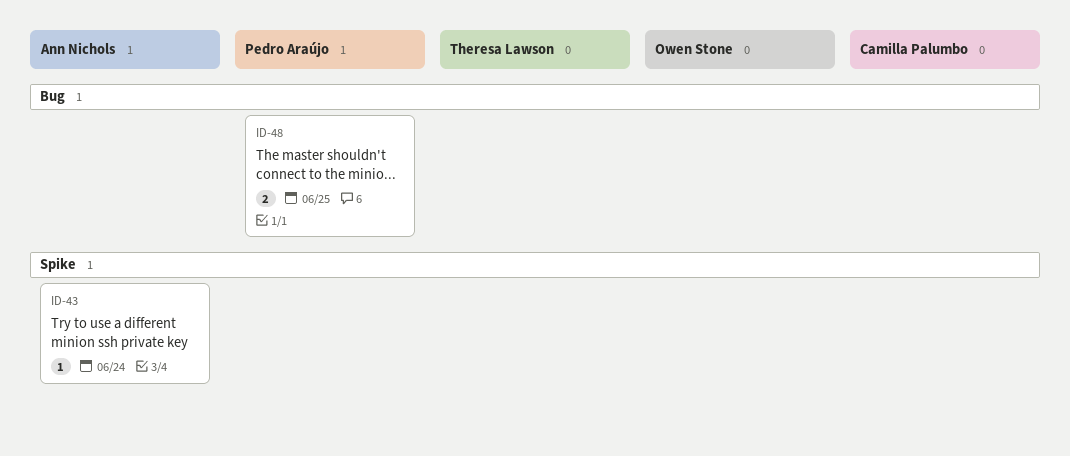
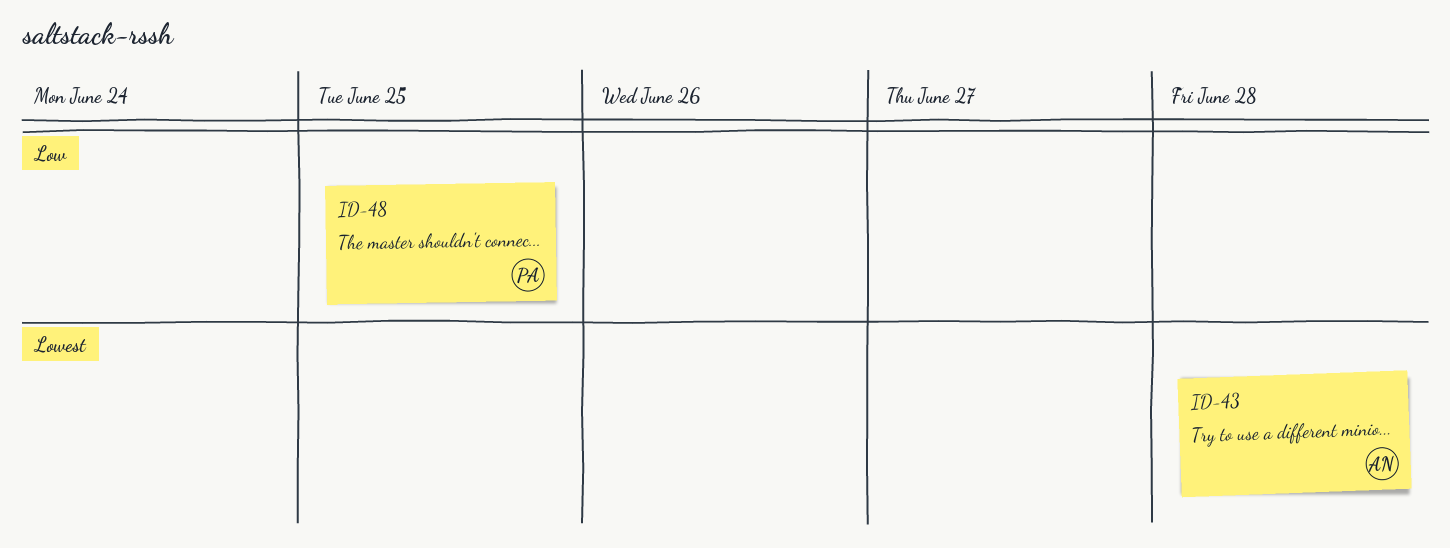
ID-43, due: Jun 24 -> Jun 28

